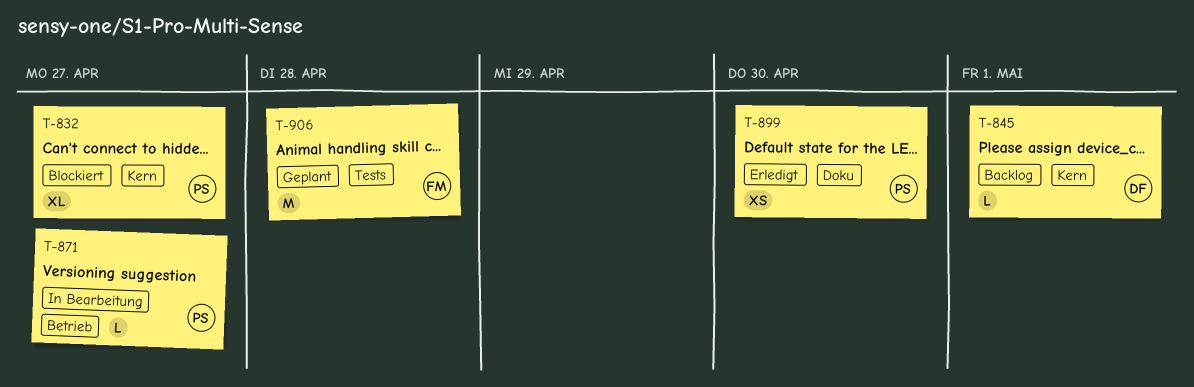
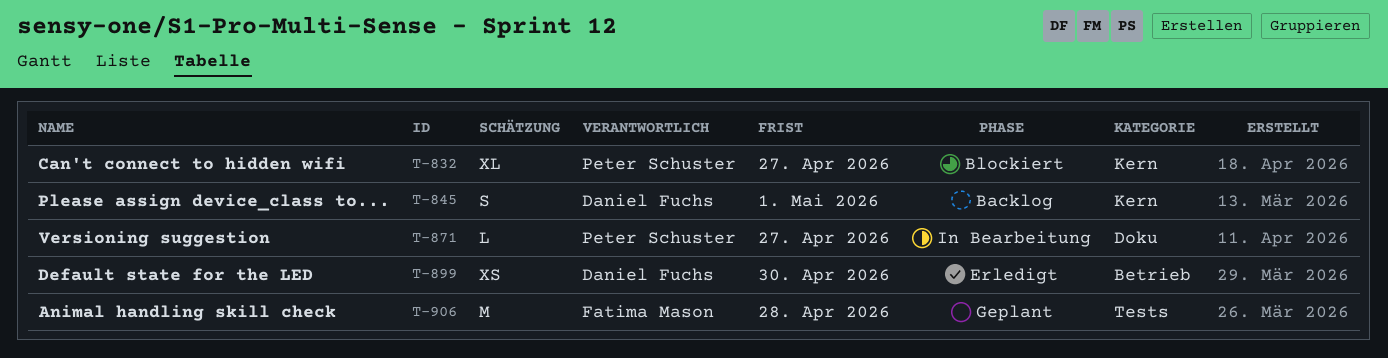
T-845, estimate: L -> S
T-871, label: Betrieb -> Doku
T-899, owner: Peter Schuster -> Daniel Fuchs
T-899, label: Doku -> Betrieb

